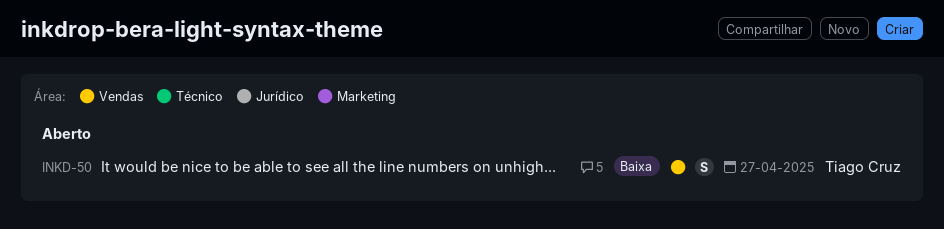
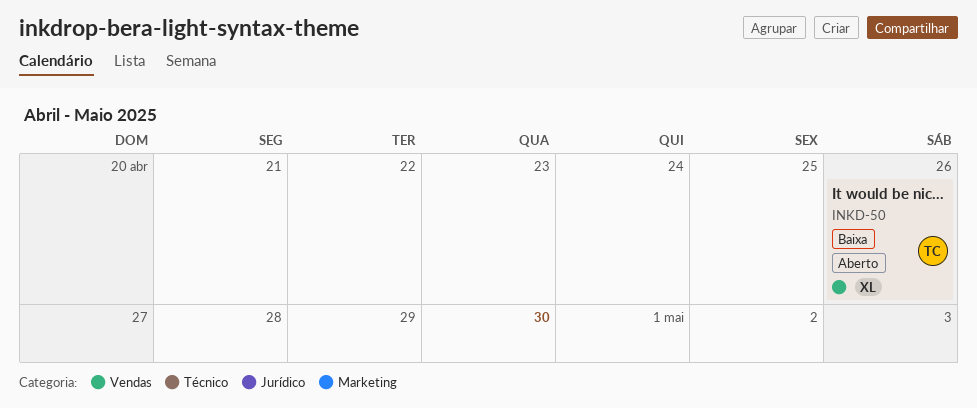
INKD-50, estimate: S -> XL
INKD-50, due: Apr 27 -> Apr 26

